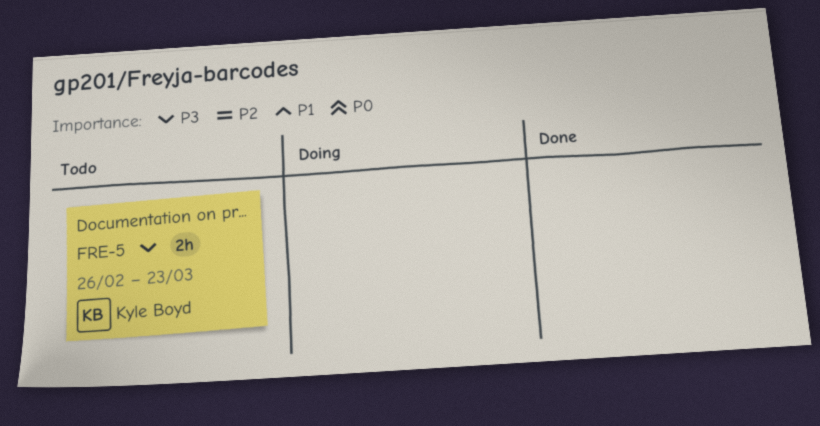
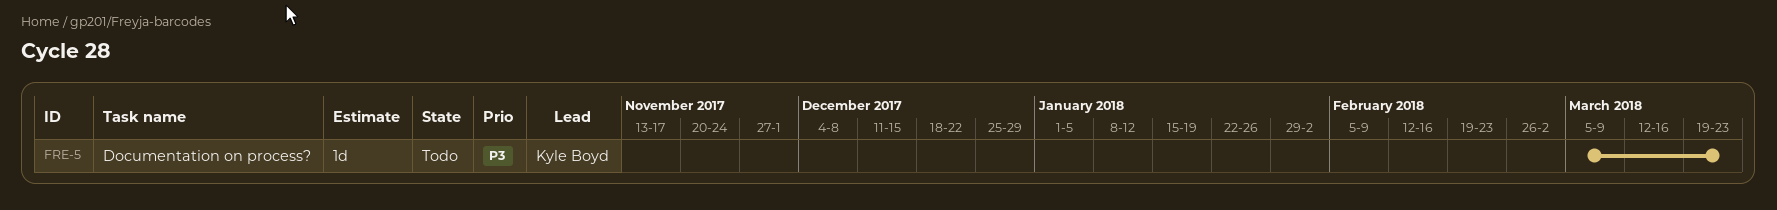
FRE-5, estimate: 2h -> 1d
FRE-5, start: Feb 26 -> Mar 5

